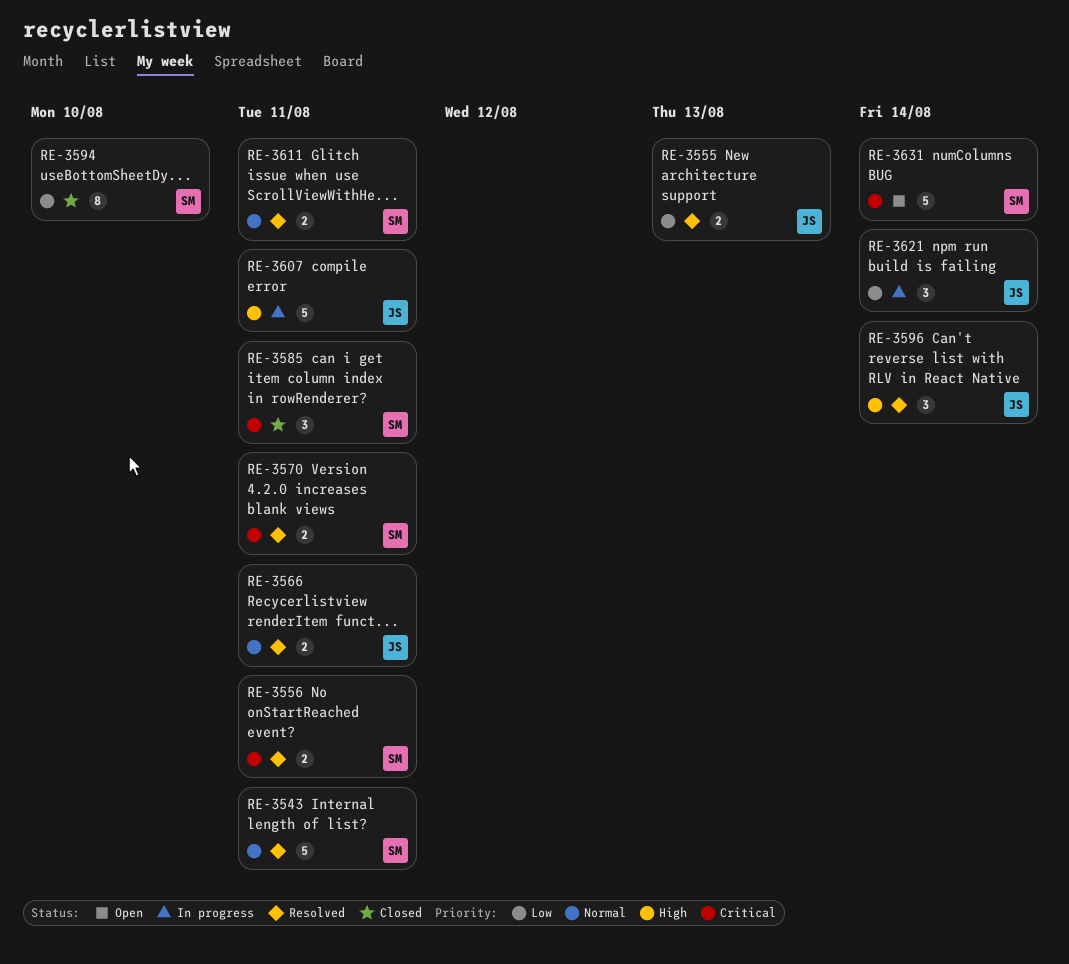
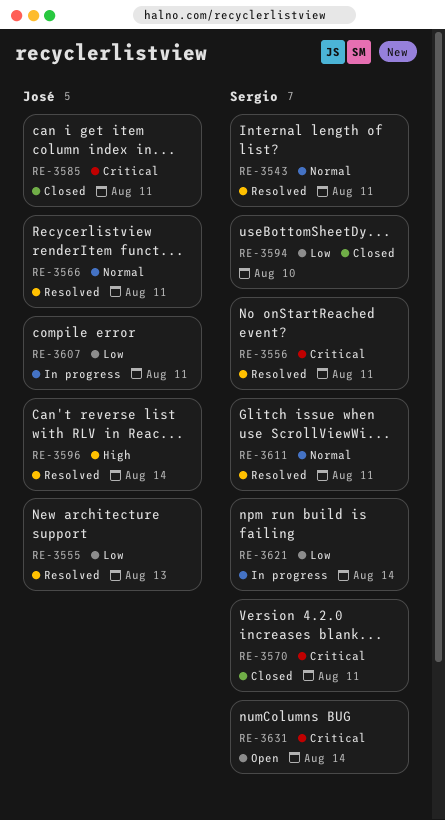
RE-3570, status: Resolved -> Closed
RE-3585, owner: Sergio -> José
RE-3607, priority: High -> Low
RE-3621, owner: José -> Sergio

